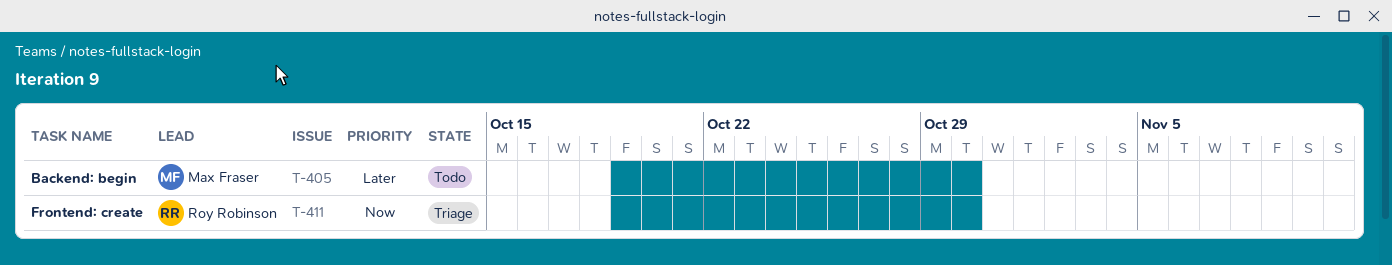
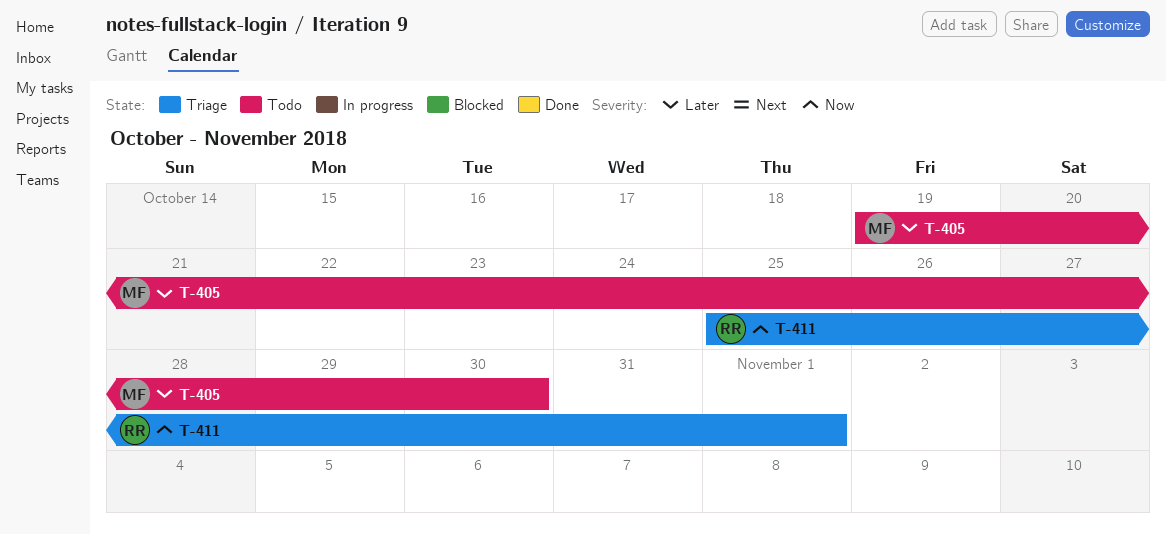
T-411, start: Oct 19 -> Oct 25
T-411, due: Oct 30 -> Nov 1

